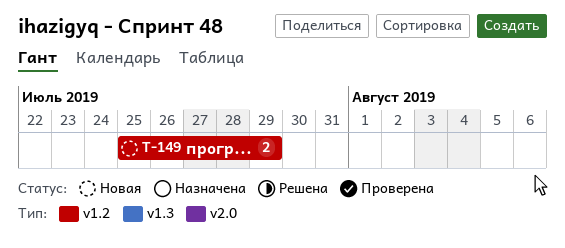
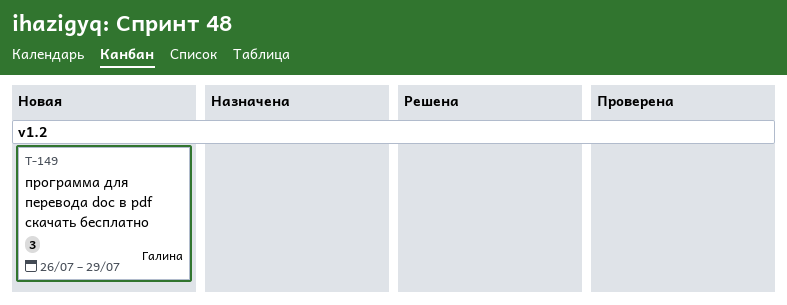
T-149, estimate: 2 -> 3
T-149, start: Jul 25 -> Jul 26

